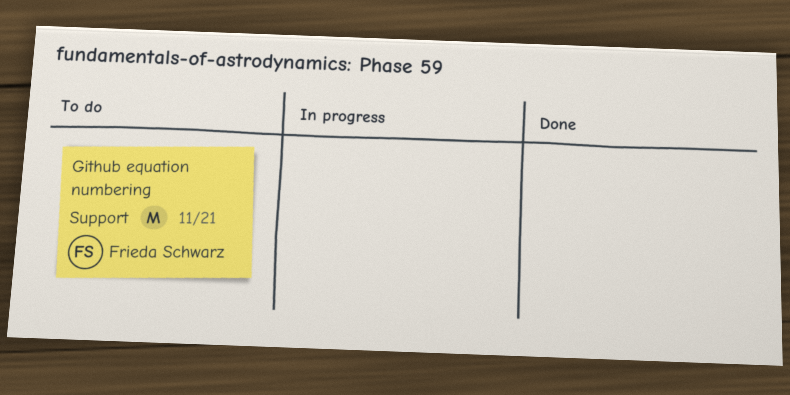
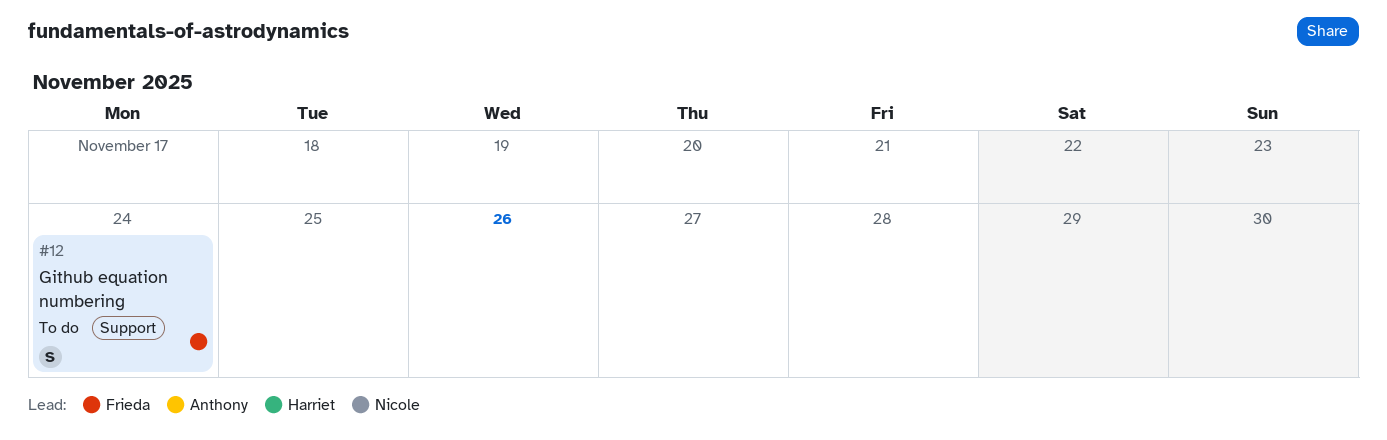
Github equation numbering, estimate: M -> S
Github equation numbering, due: Nov 21 -> Nov 24

